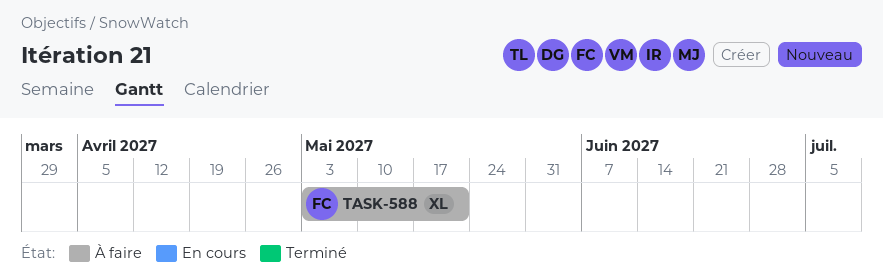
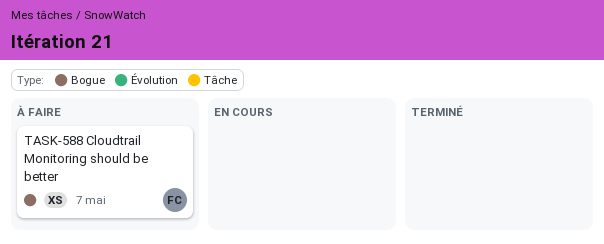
TASK-588, estimate: XL -> XS
TASK-588, due: May 21 -> May 7

